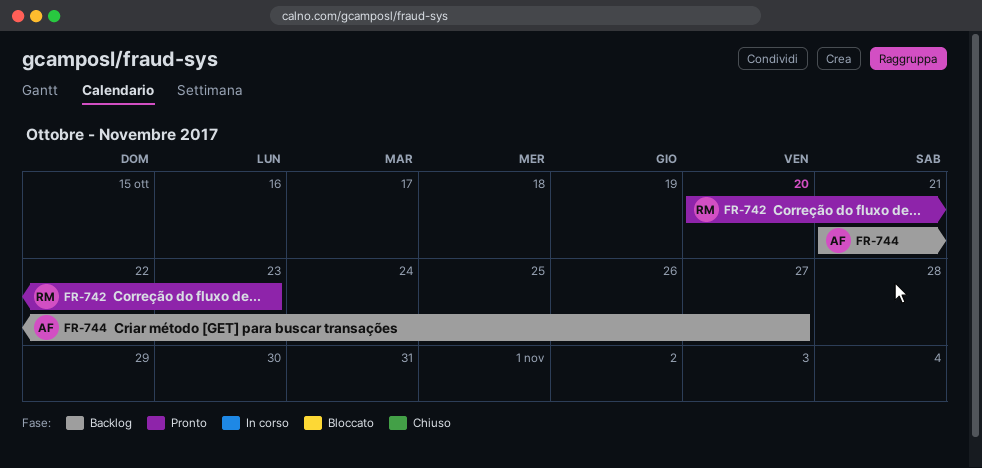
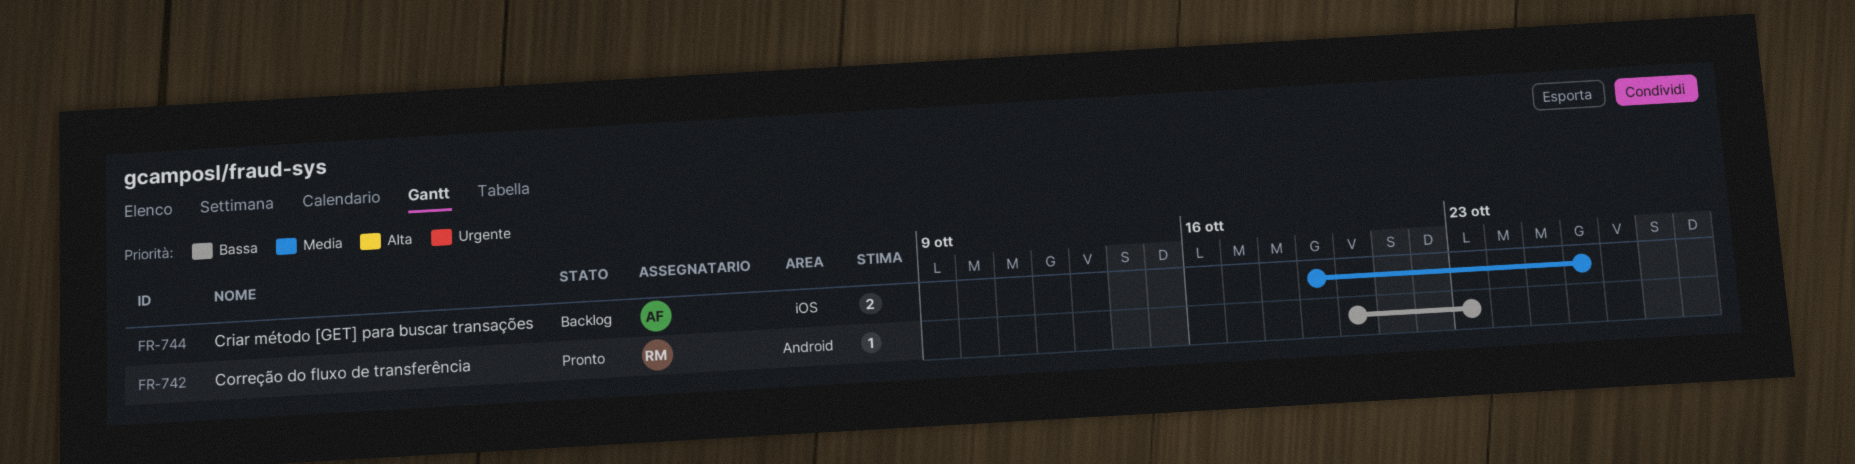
FR-744, start: Oct 21 -> Oct 19
FR-744, due: Oct 27 -> Oct 26

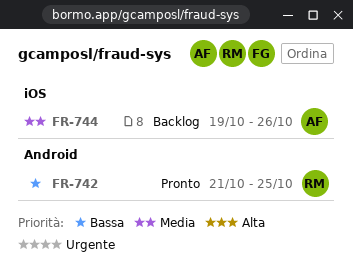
FR-742, start: Oct 20 -> Oct 21
FR-742, due: Oct 23 -> Oct 25

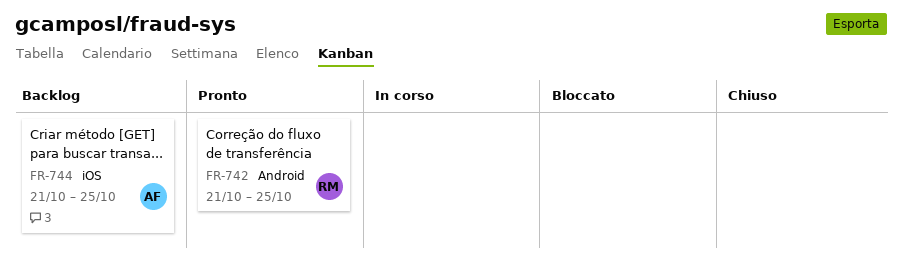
FR-744, start: Oct 19 -> Oct 21
FR-744, due: Oct 26 -> Oct 25

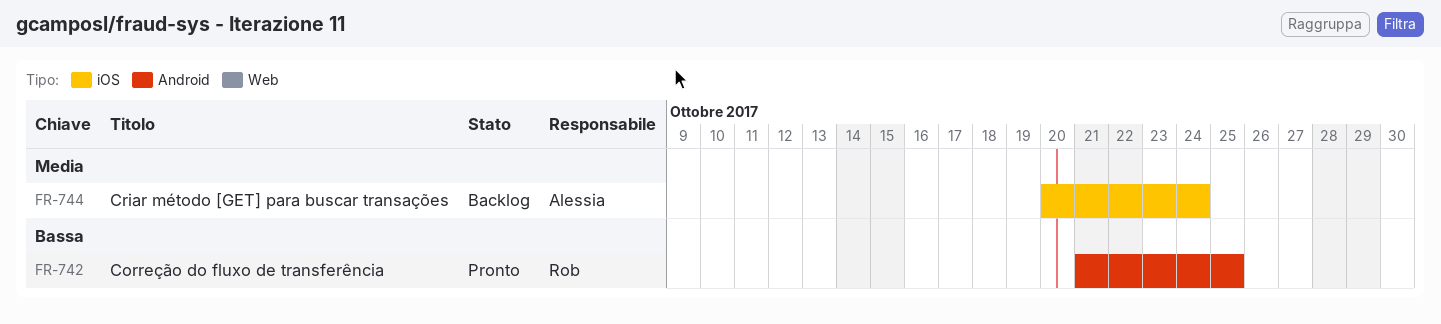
FR-744, start: Oct 21 -> Oct 20
FR-744, due: Oct 25 -> Oct 24

